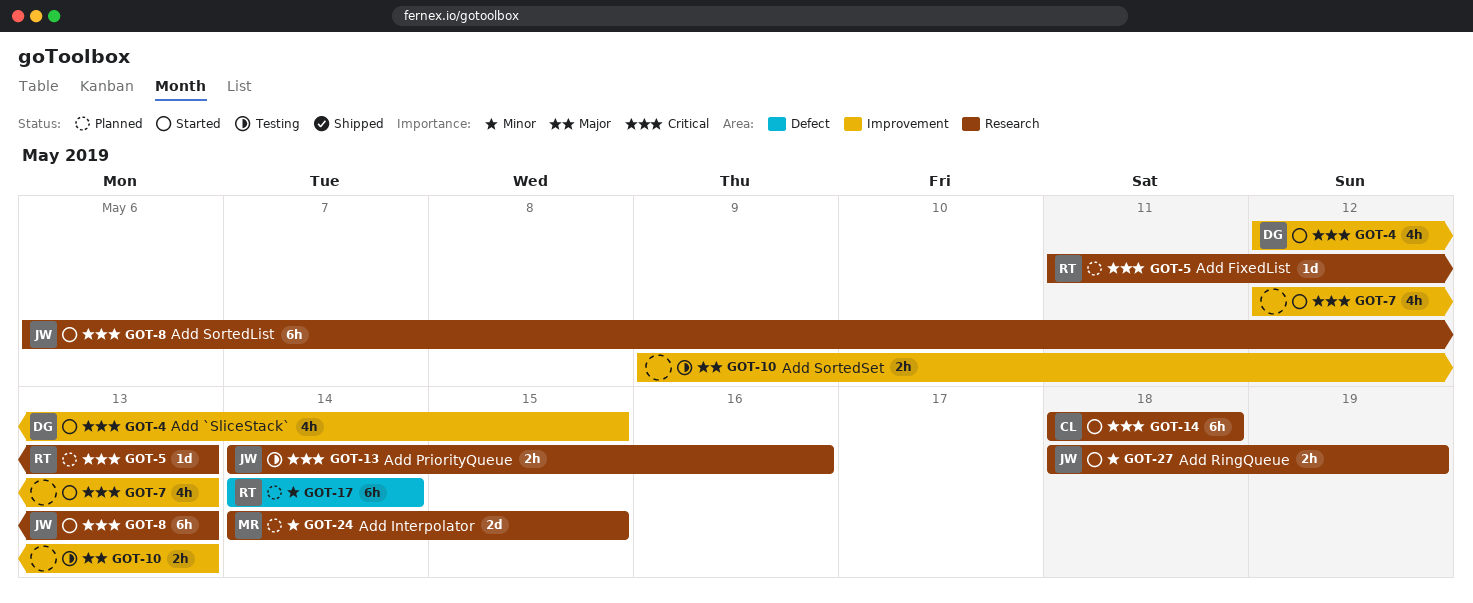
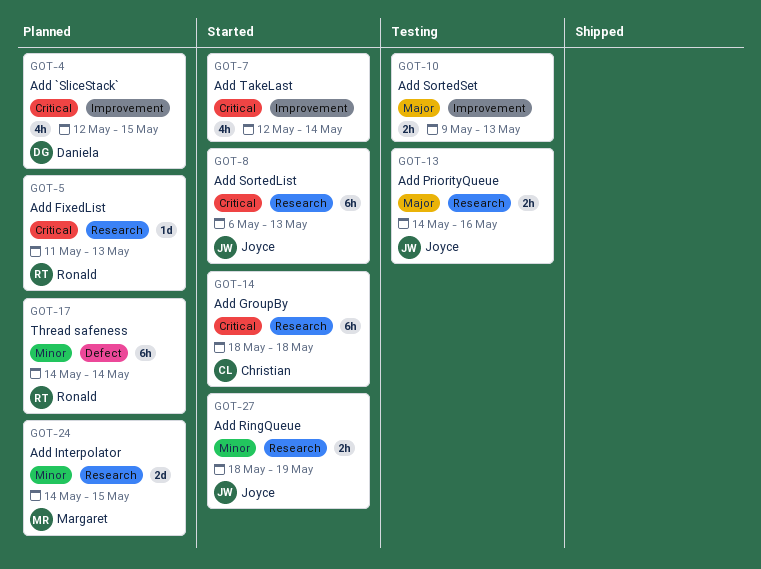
GOT-4, status: Started -> Planned
GOT-7, due: May 13 -> May 14
GOT-13, priority: Critical -> Major

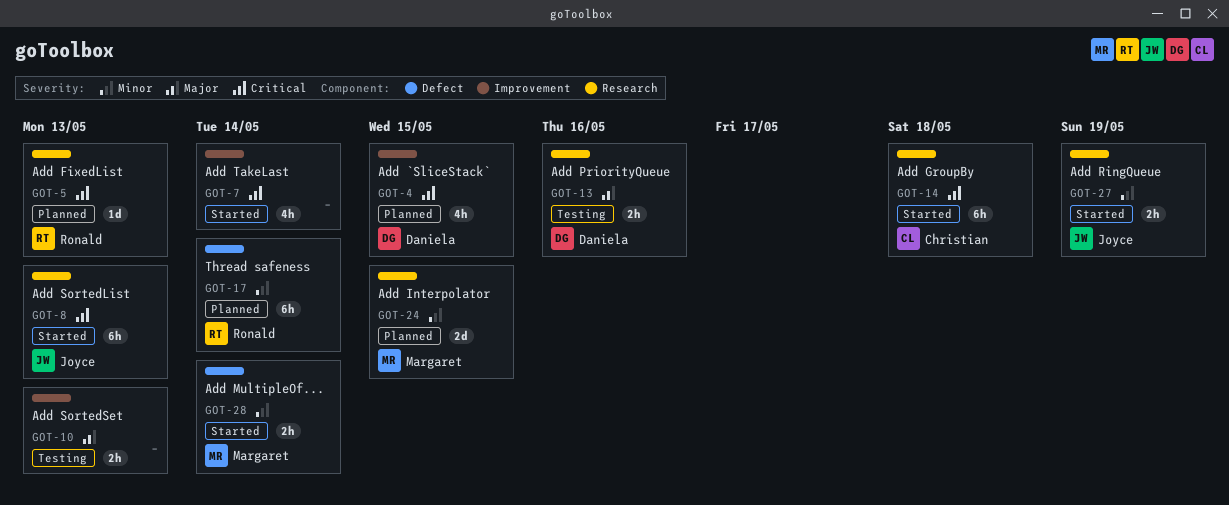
GOT-13, owner: Joyce -> Daniela
GOT-28: none -> present

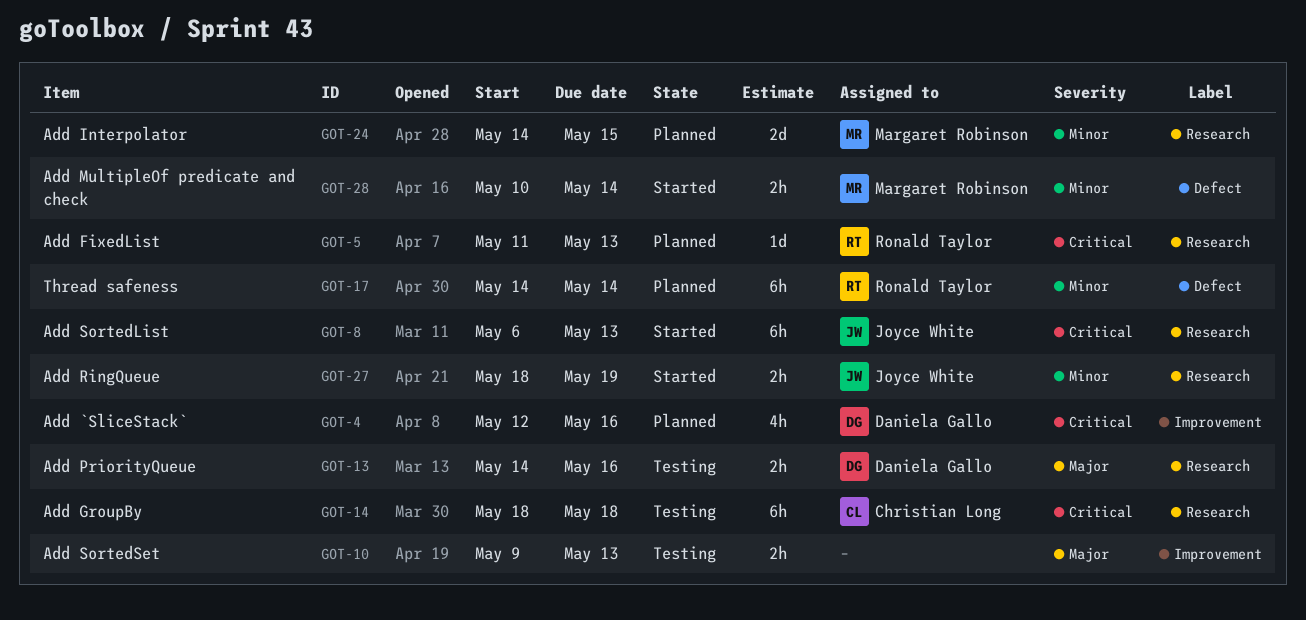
GOT-4, due: May 15 -> May 16
GOT-7: present -> none
GOT-14, status: Started -> Testing

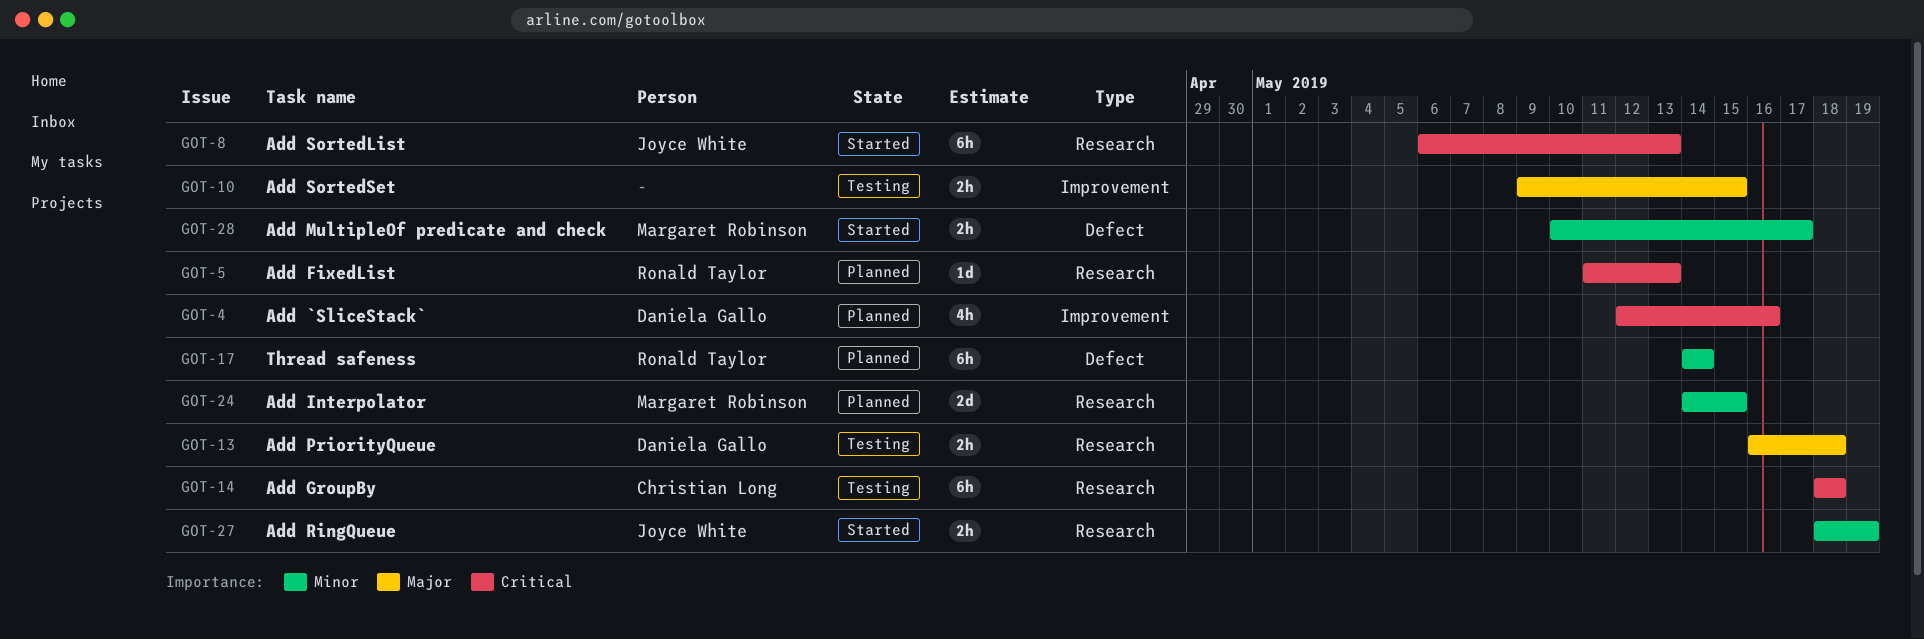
GOT-10, due: May 13 -> May 15
GOT-13, start: May 14 -> May 16
GOT-13, due: May 16 -> May 18
GOT-28, due: May 14 -> May 17

